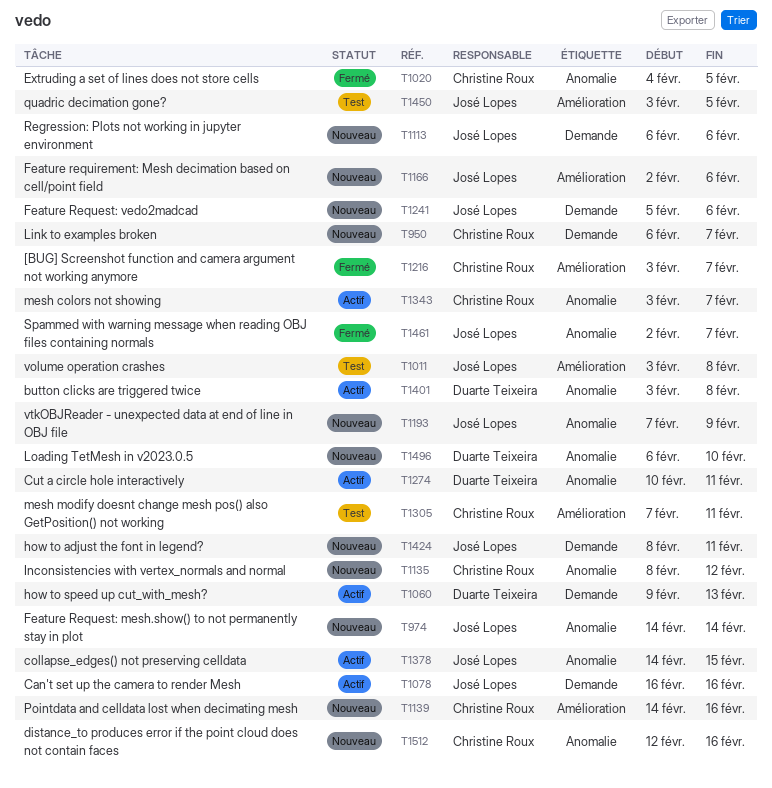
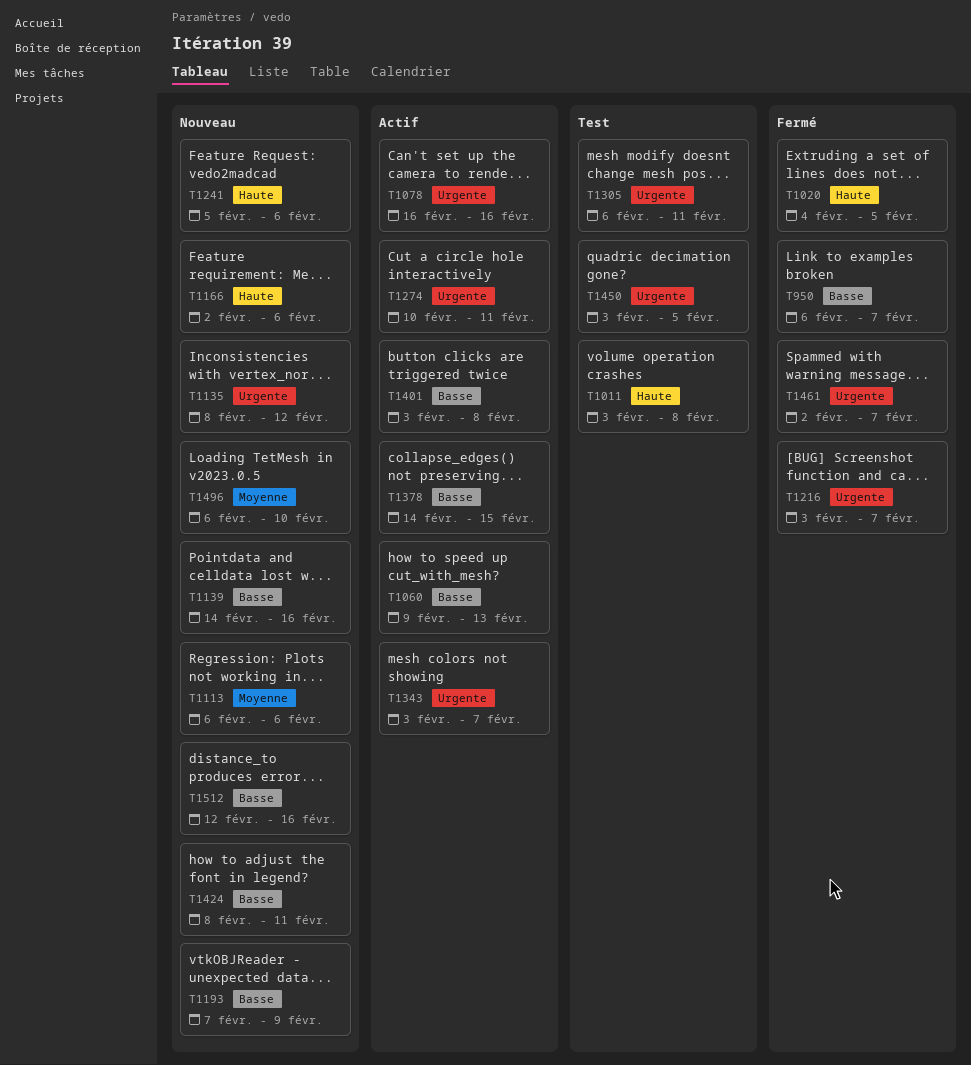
T950, status: Nouveau -> Fermé
T974: present -> none
T1305, start: Feb 7 -> Feb 6

